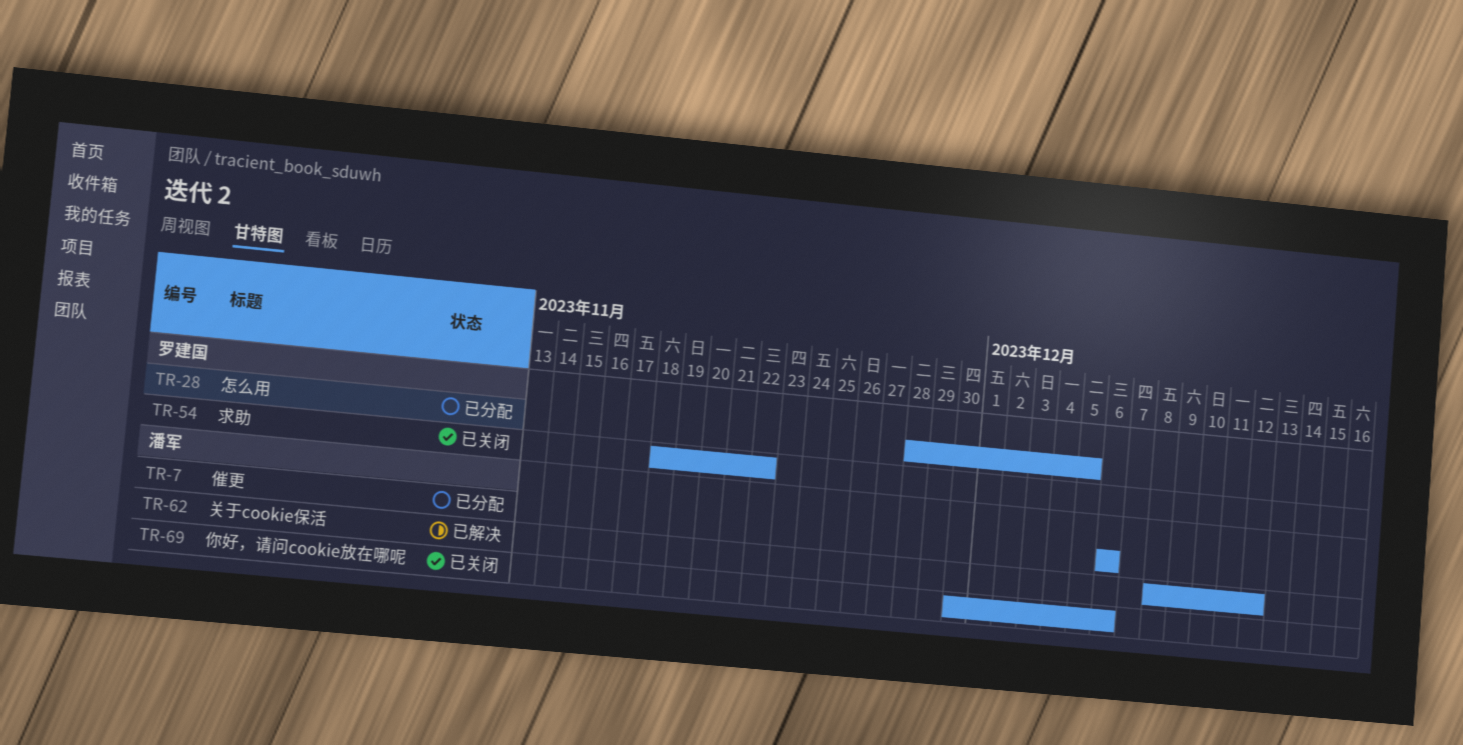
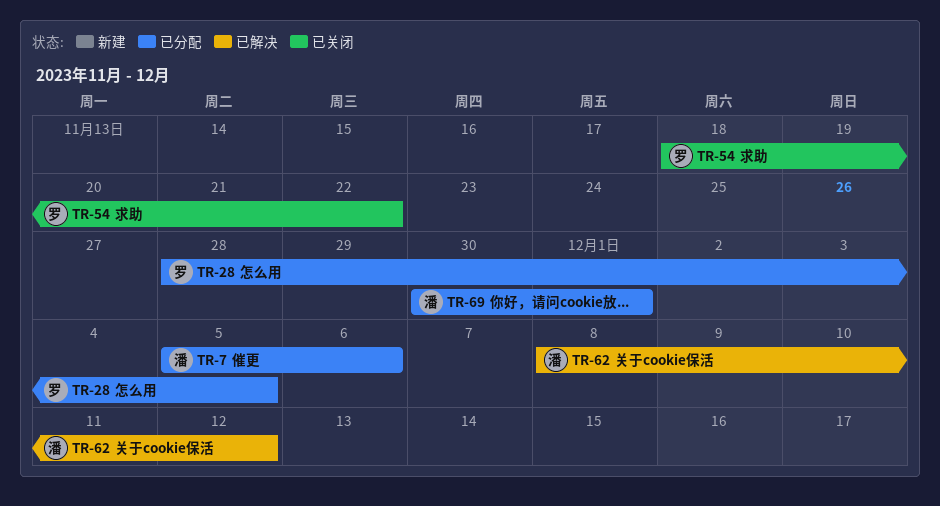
TR-7, start: Dec 6 -> Dec 5
TR-69, status: 已关闭 -> 已分配
TR-69, due: Dec 6 -> Dec 1

